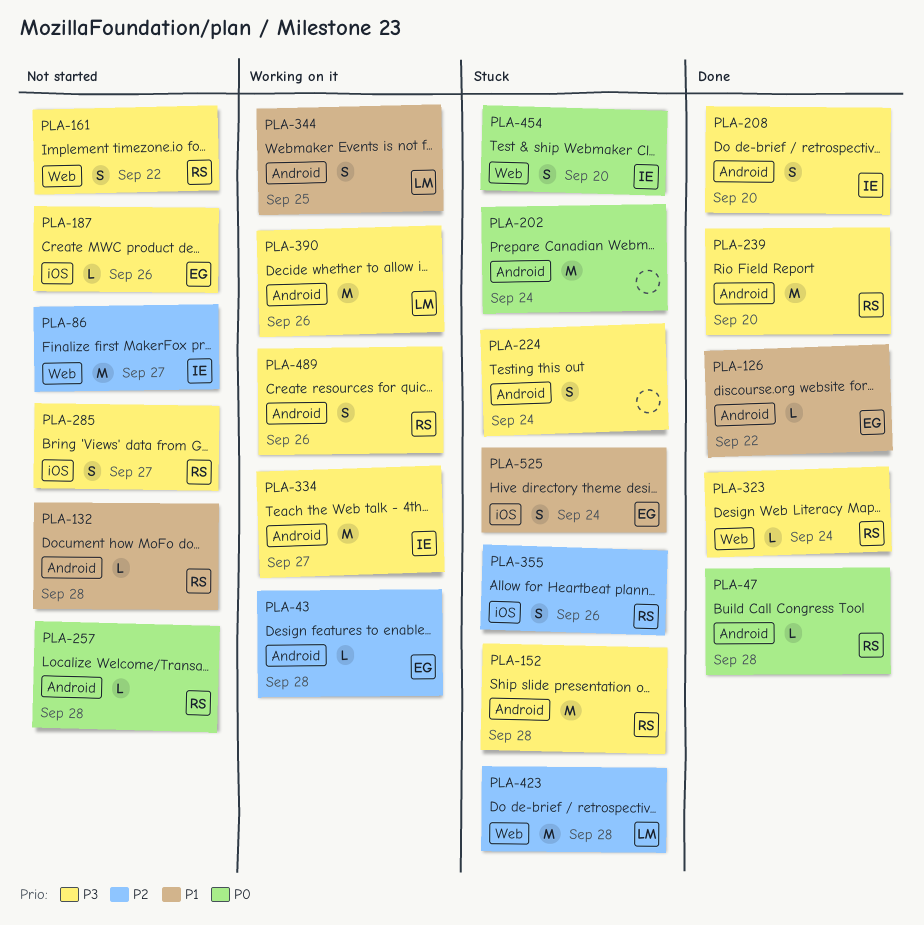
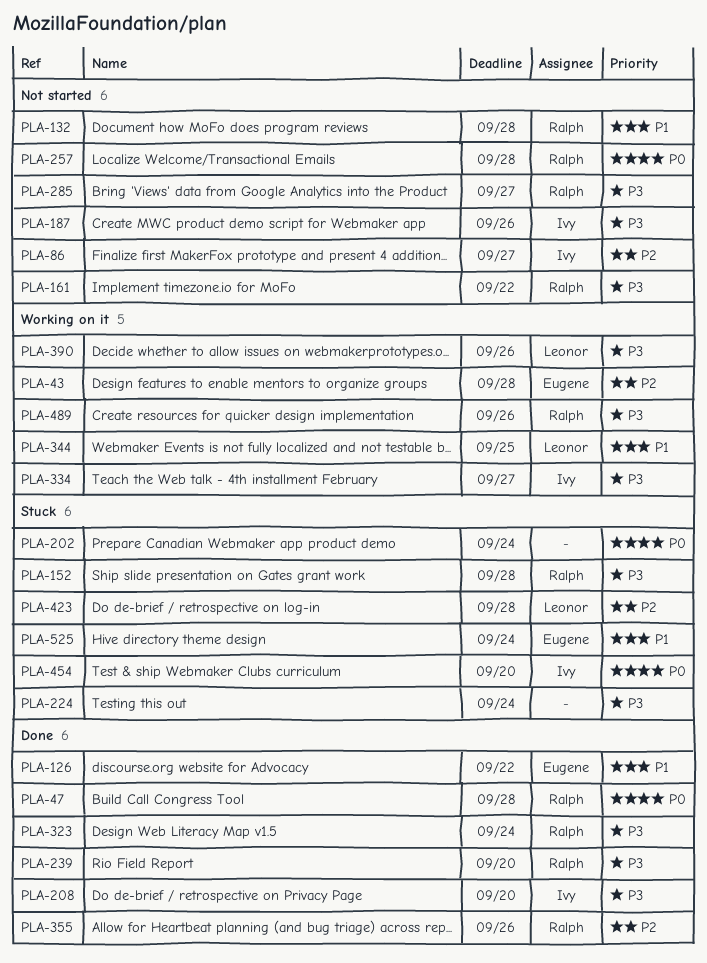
PLA-187, owner: Eugene -> Ivy
PLA-355, status: Stuck -> Done

